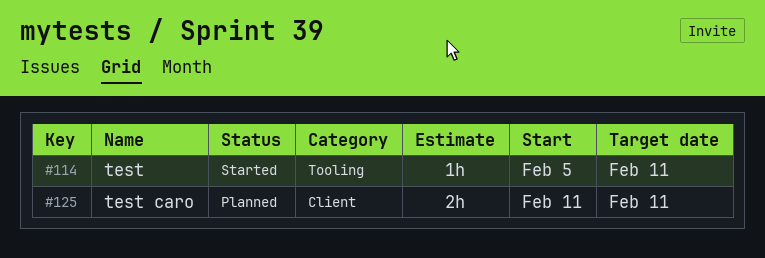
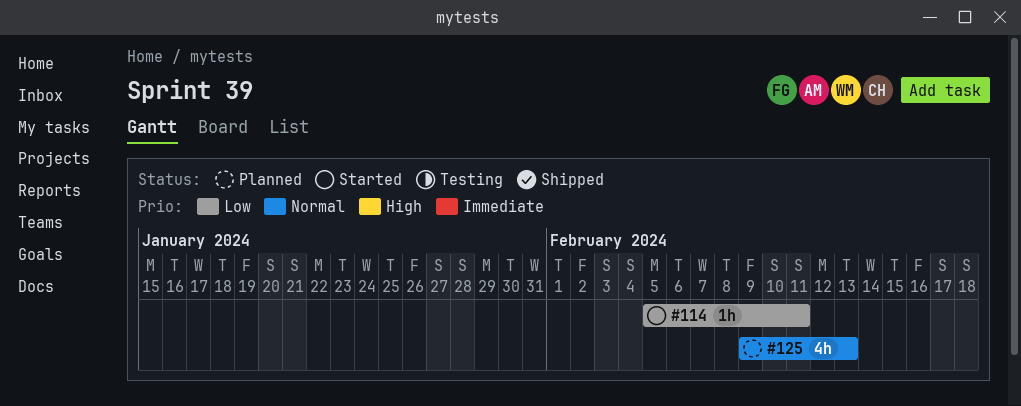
#125, estimate: 2h -> 4h
#125, start: Feb 11 -> Feb 9
#125, due: Feb 11 -> Feb 13

